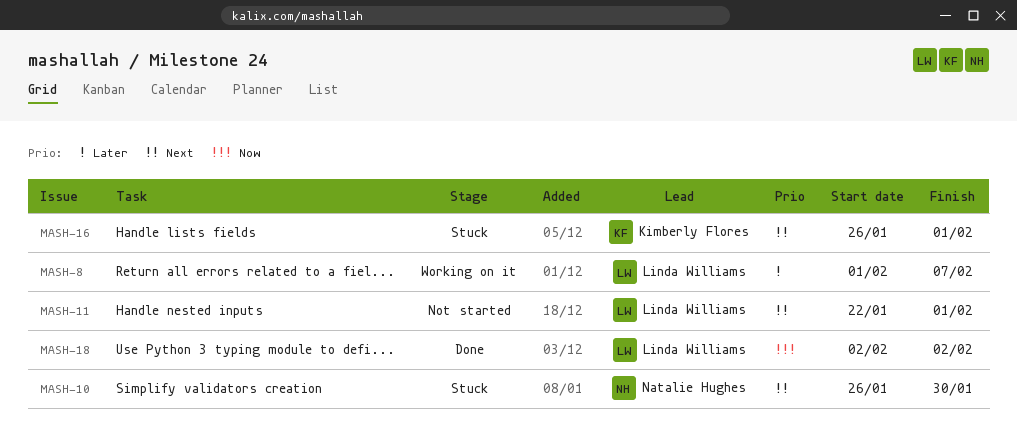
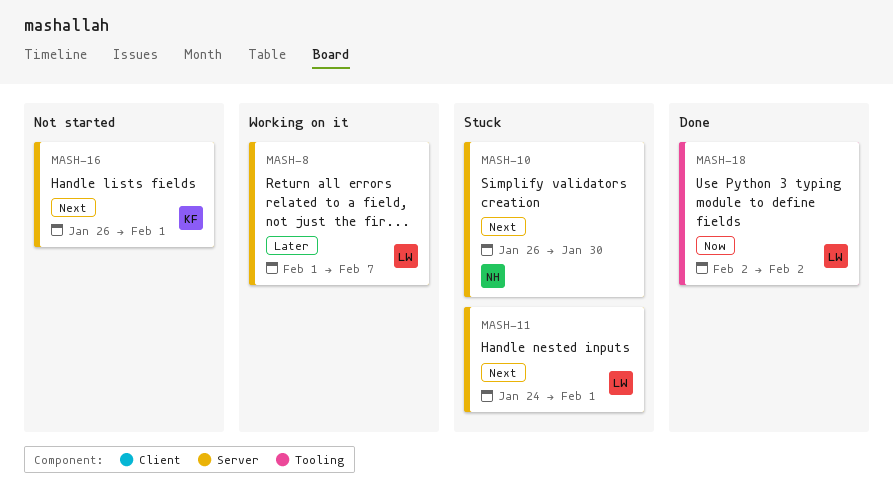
MASH-11, status: Not started -> Stuck
MASH-11, start: Jan 22 -> Jan 24
MASH-16, status: Stuck -> Not started

